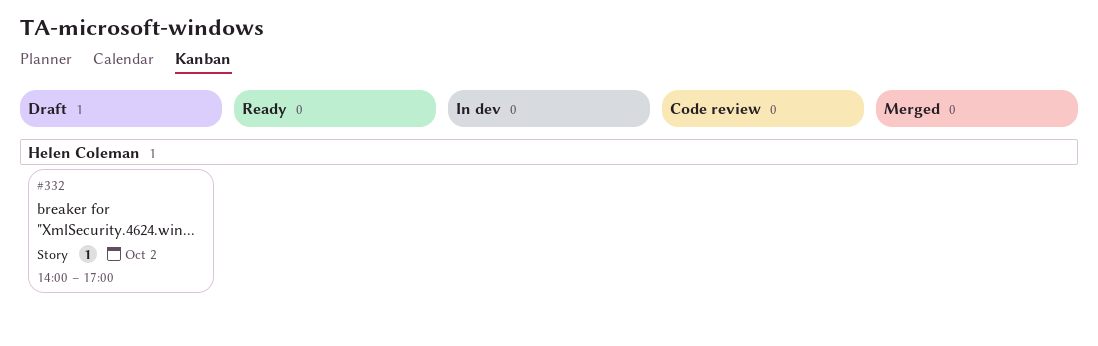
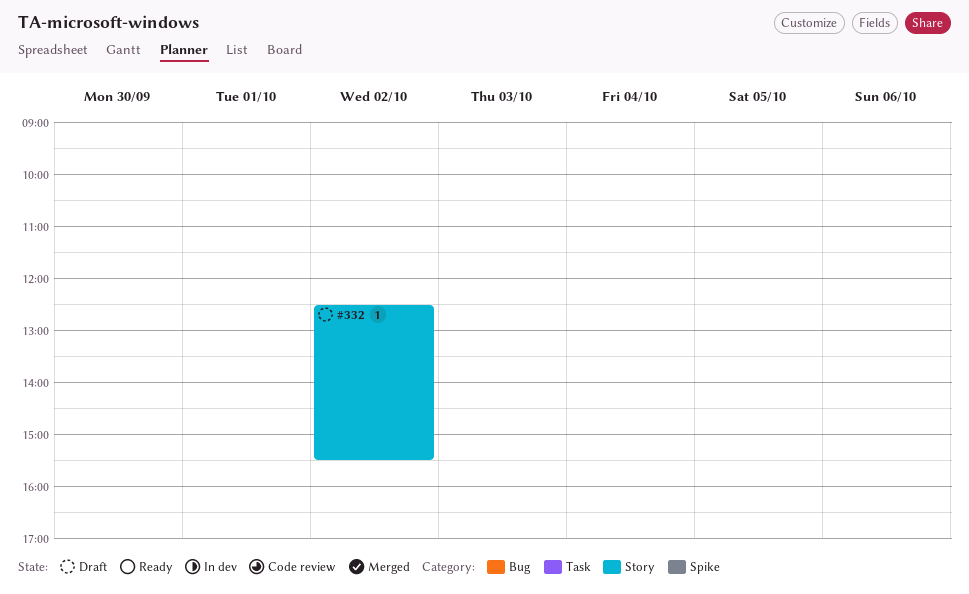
#332, begins: 14:00 -> 12:30
#332, ends: 17:00 -> 15:30

